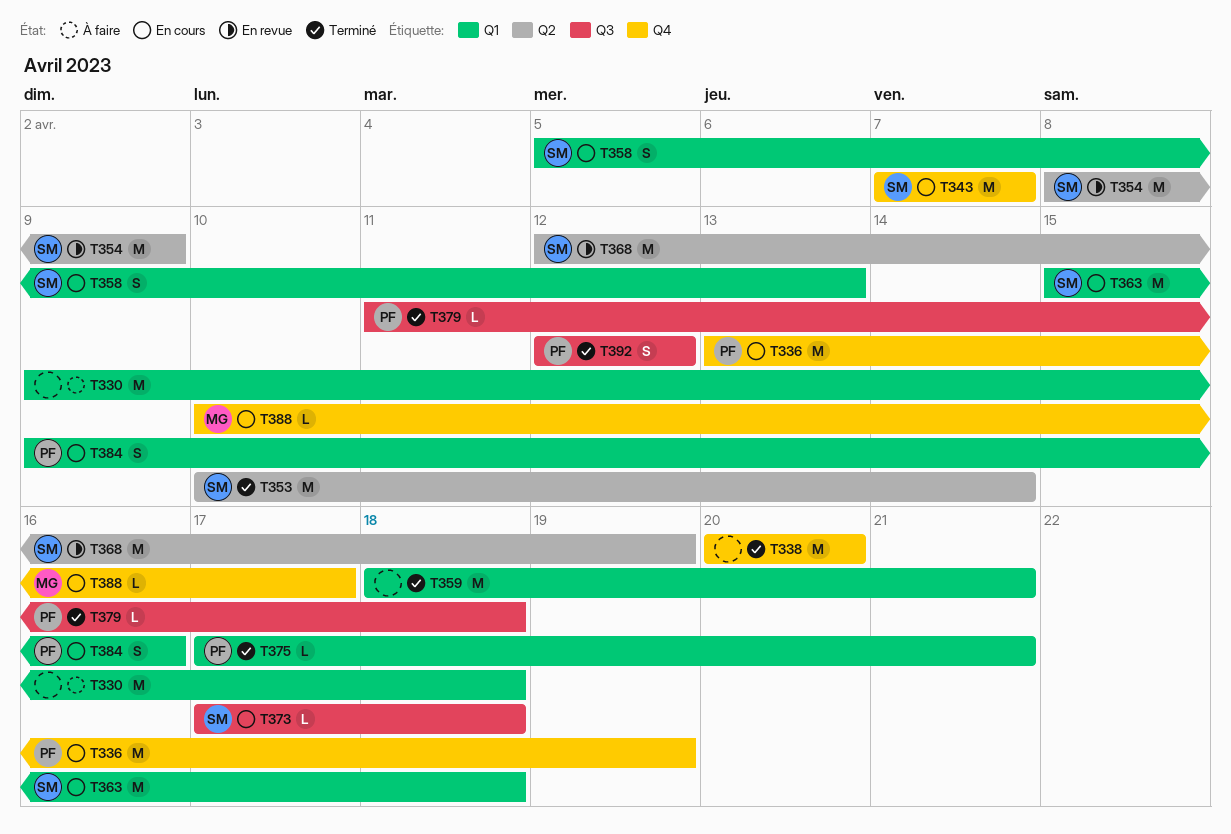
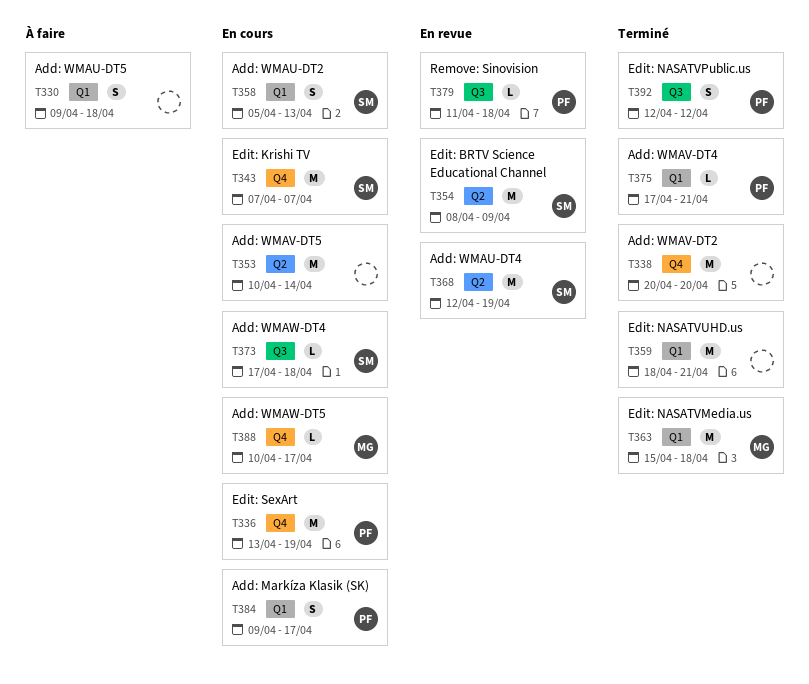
T330, estimate: M -> S
T353, status: Terminé -> En cours
T353, owner: SM -> none
T363, status: En cours -> Terminé
T363, owner: SM -> MG
T379, status: Terminé -> En revue
T384, due: Apr 16 -> Apr 17

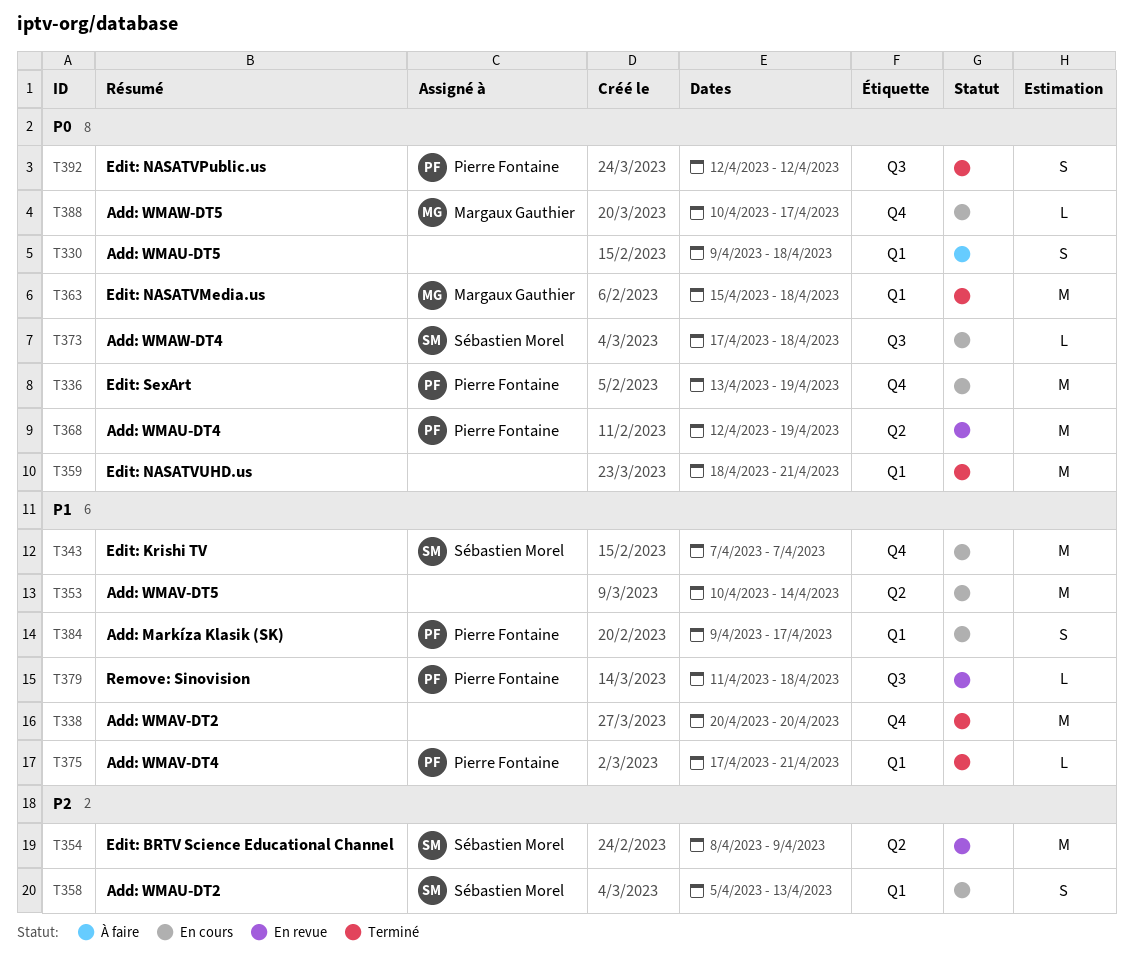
T368, owner: Sébastien Morel -> Pierre Fontaine

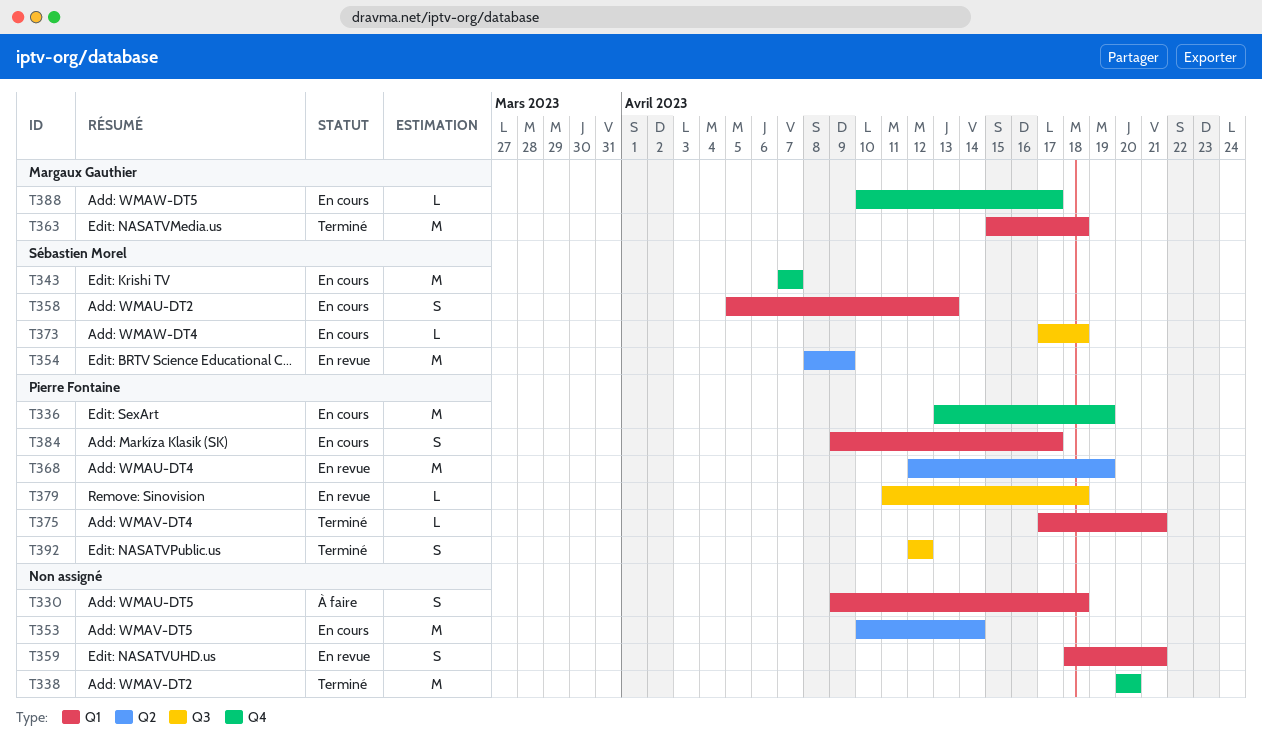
T359, status: Terminé -> En revue
T359, estimate: M -> S

